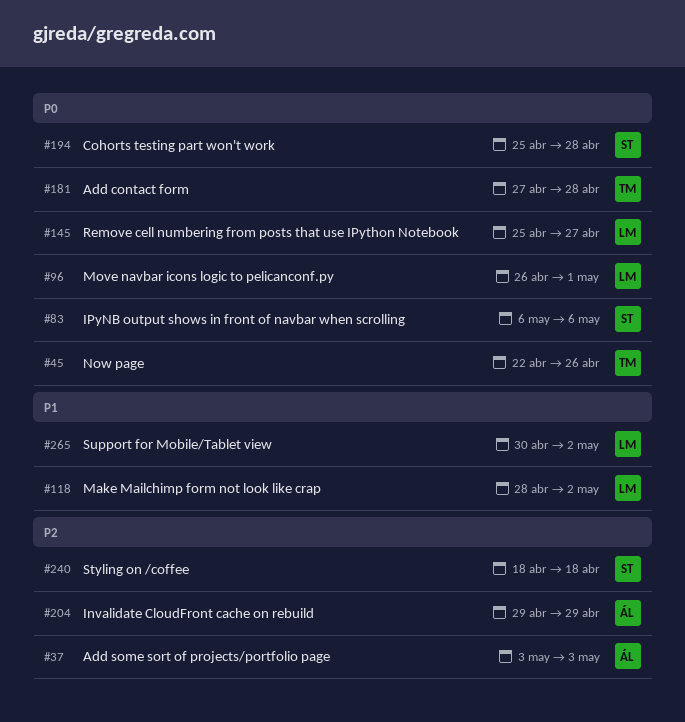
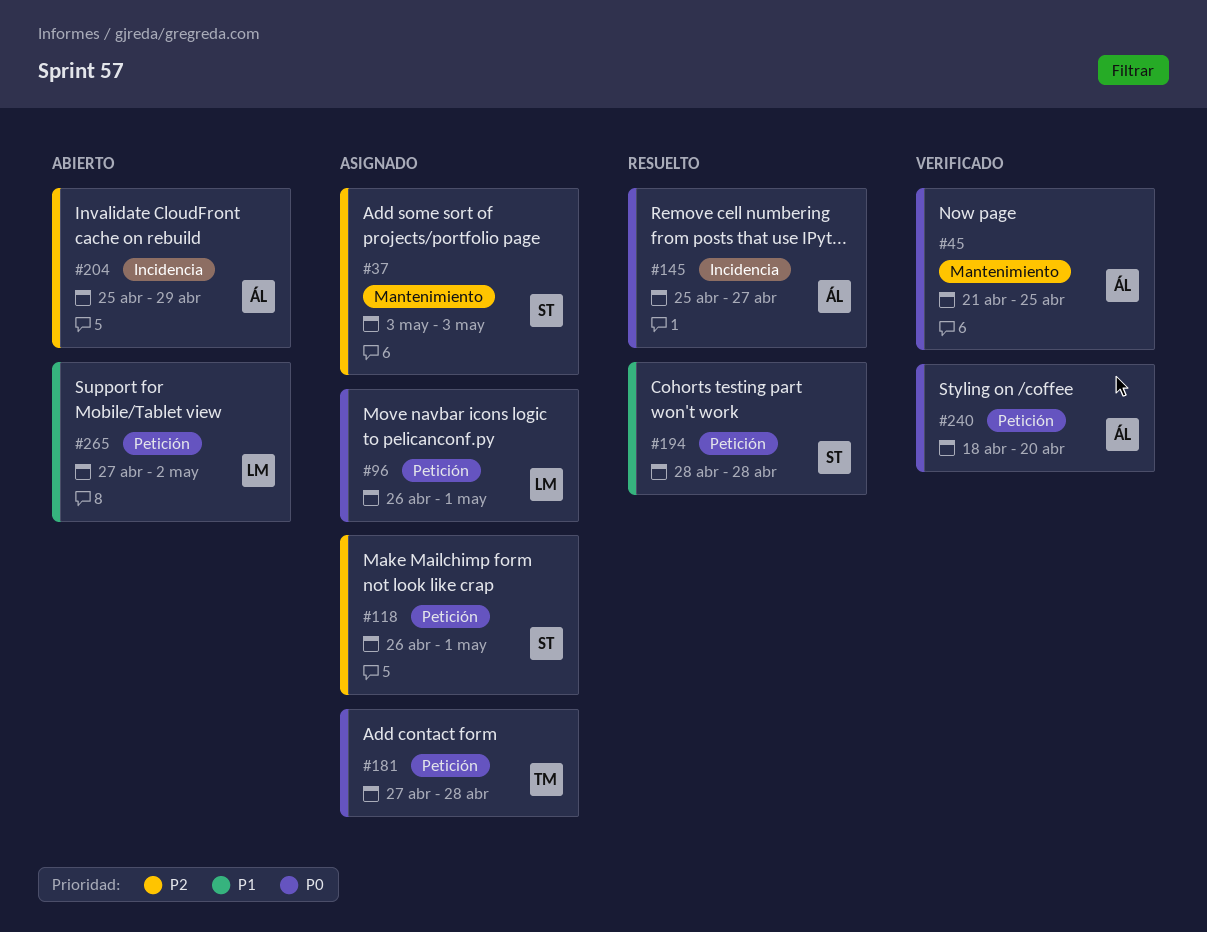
#37, owner: ÁL -> ST
#45, owner: TM -> ÁL
#45, start: Apr 22 -> Apr 21
#45, due: Apr 26 -> Apr 25
#83: present -> none
#118, owner: LM -> ST
#118, priority: P1 -> P2
#118, start: Apr 28 -> Apr 26
#118, due: May 2 -> May 1
#145, owner: LM -> ÁL
#194, priority: P0 -> P1
#194, start: Apr 25 -> Apr 28
#204, start: Apr 29 -> Apr 25
#240, owner: ST -> ÁL
#240, priority: P2 -> P0
#240, due: Apr 18 -> Apr 20
#265, start: Apr 30 -> Apr 27

